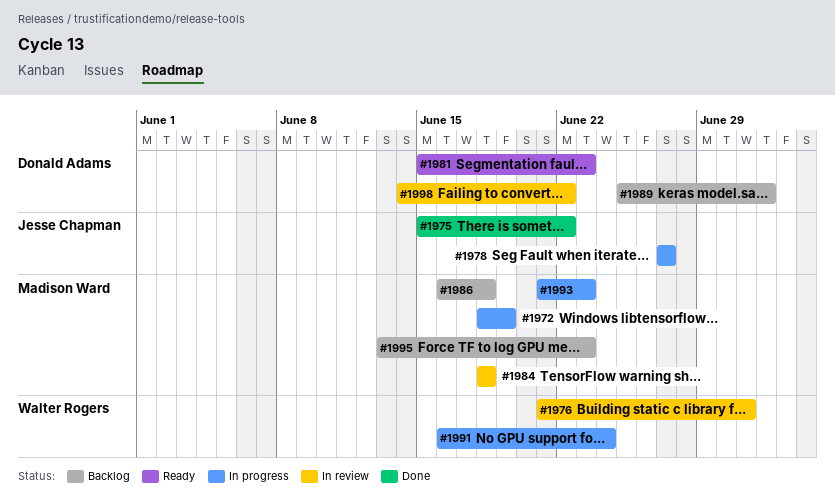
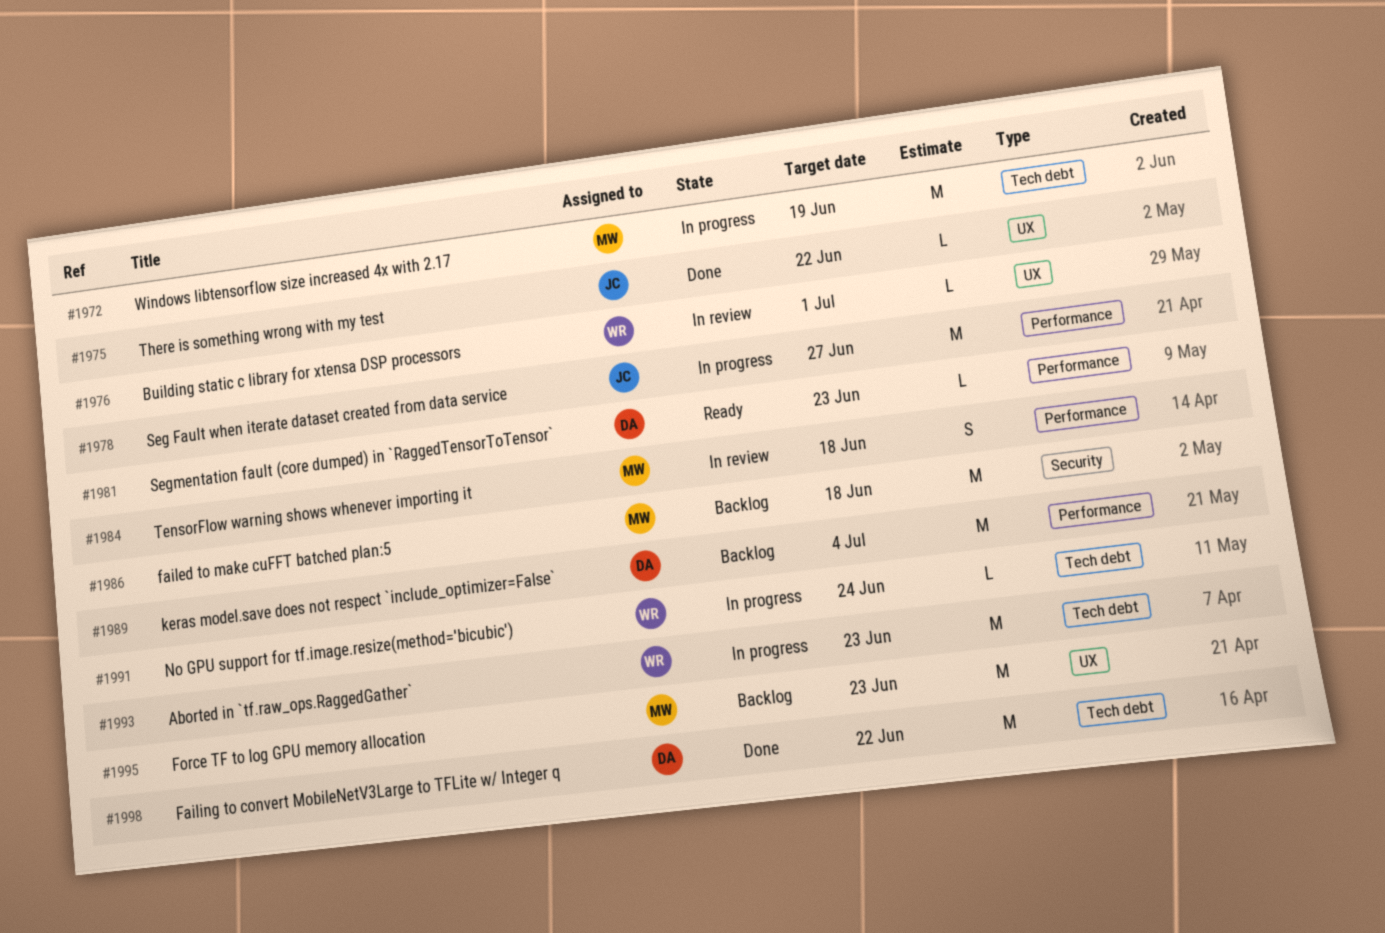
#1989, due: Jul 2 -> Jul 4
#1993, owner: Madison Ward -> Walter Rogers
#1998, status: In review -> Done

